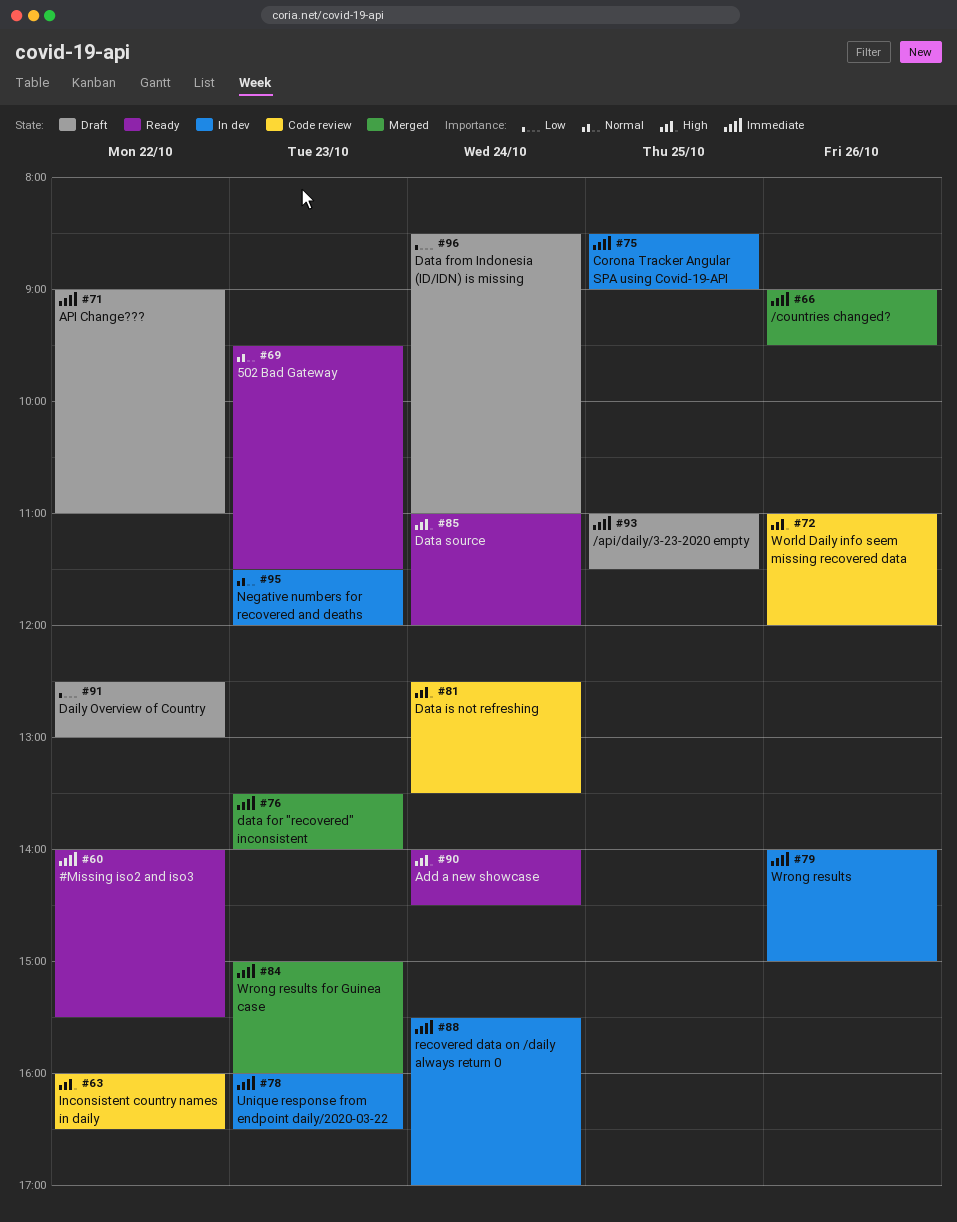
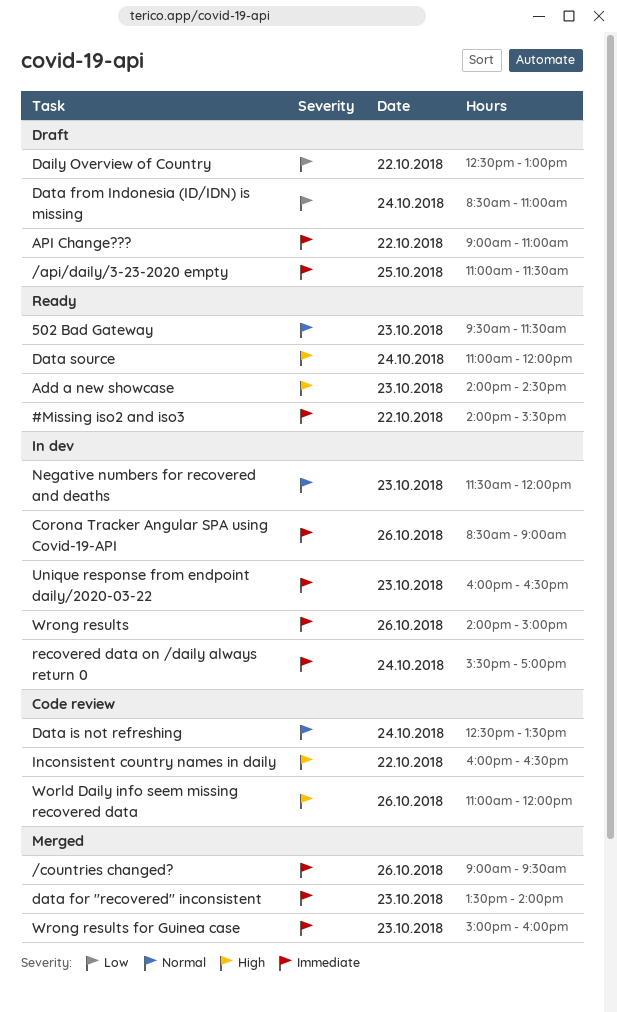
Add a new showcase, day: Oct 24 -> Oct 23
Corona Tracker Angular SPA using Covid-19-API, day: Oct 25 -> Oct 26
Data is not refreshing, priority: High -> Normal

